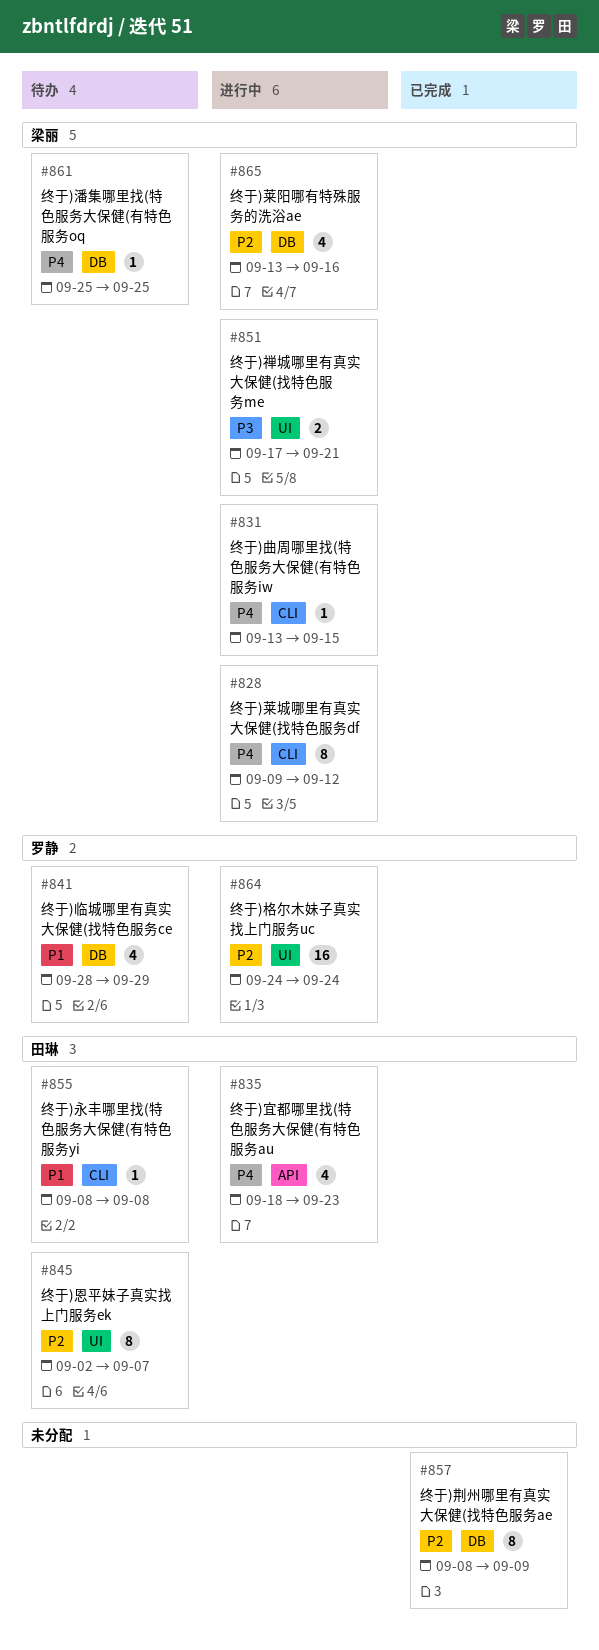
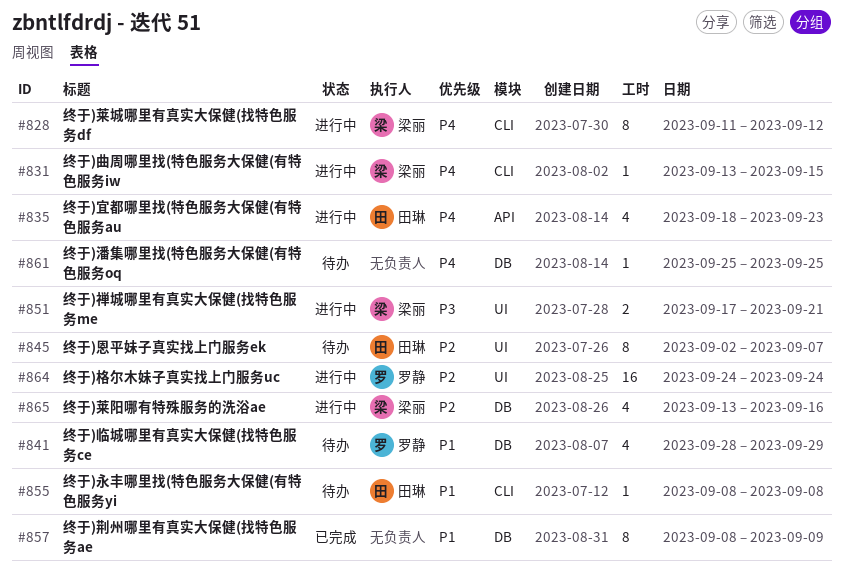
#828, start: Sep 9 -> Sep 11
#857, priority: P2 -> P1
#861, owner: 梁丽 -> none

